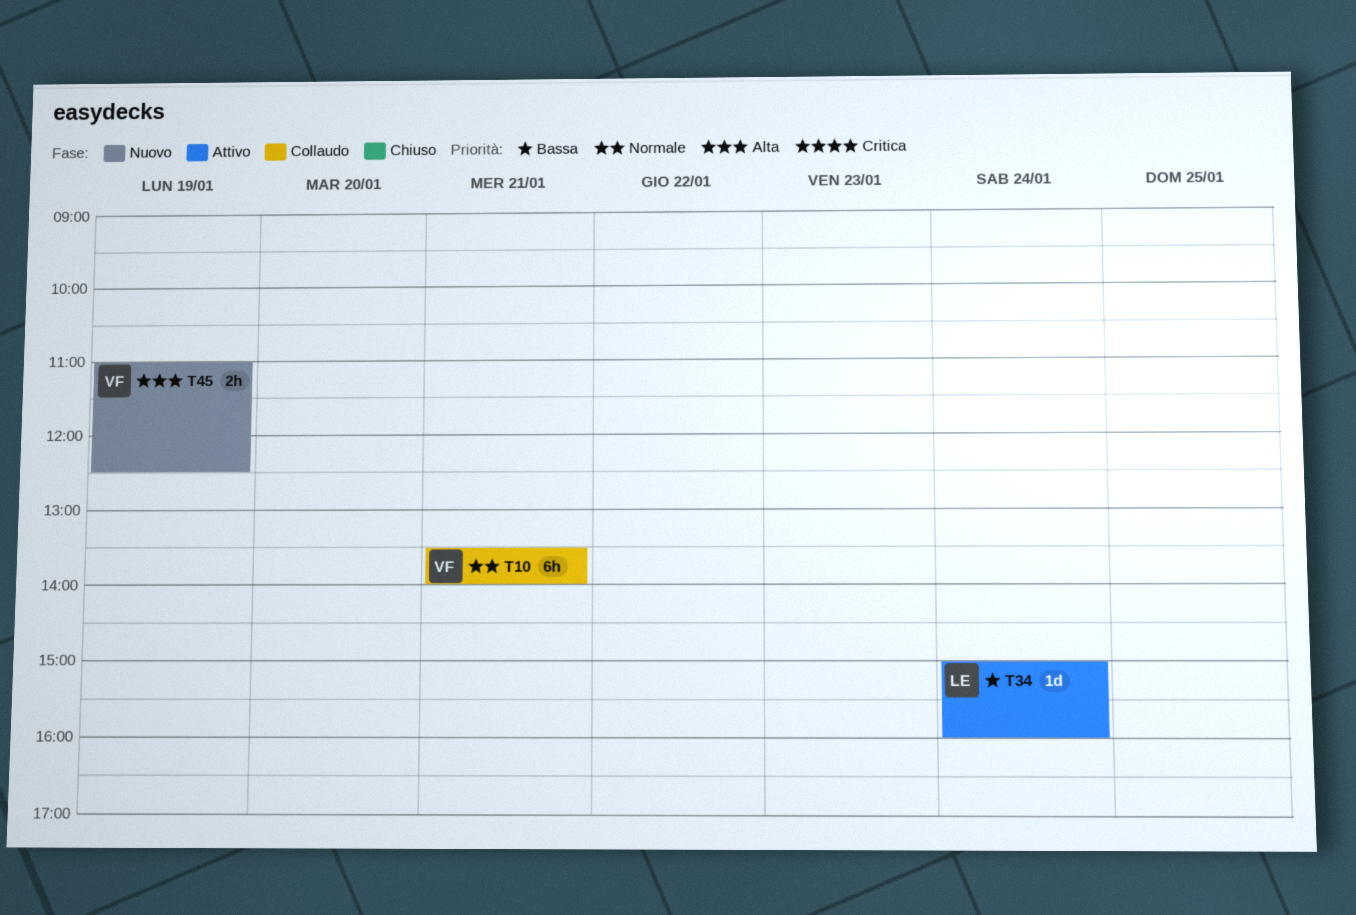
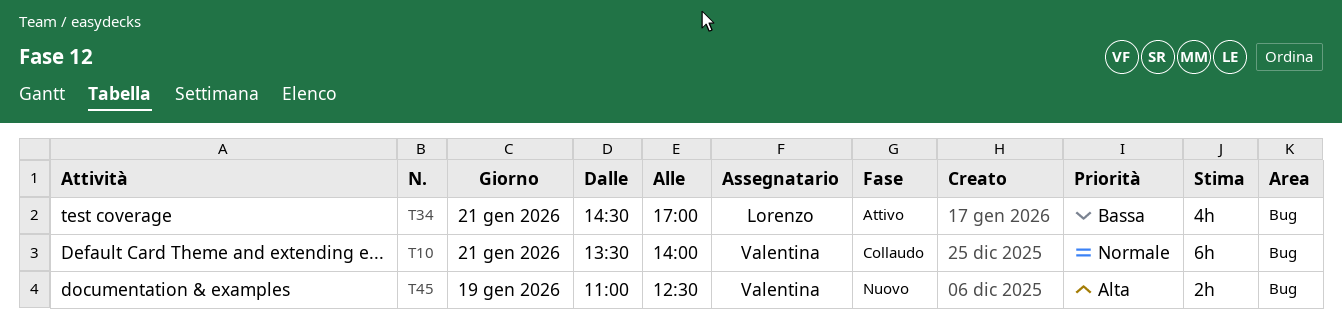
T34, estimate: 1d -> 4h
T34, day: Jan 24 -> Jan 21
T34, begins: 15:00 -> 14:30
T34, ends: 16:00 -> 17:00

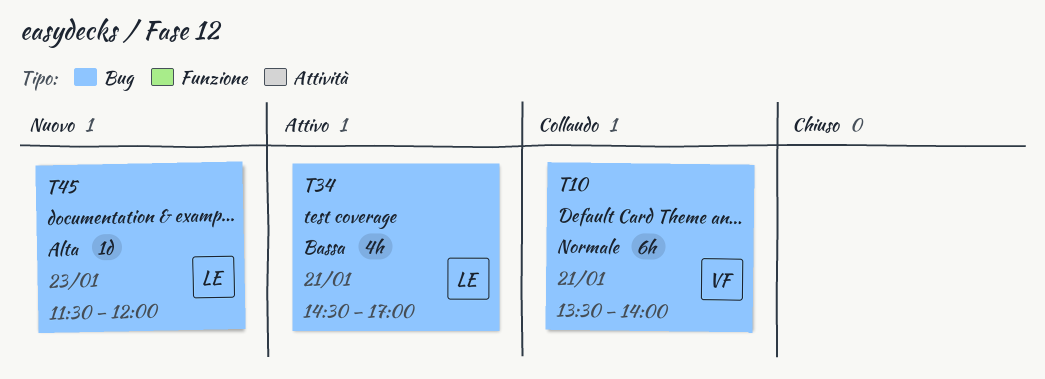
T45, owner: Valentina -> Lorenzo
T45, estimate: 2h -> 1d
T45, day: Jan 19 -> Jan 23
T45, begins: 11:00 -> 11:30
T45, ends: 12:30 -> 12:00

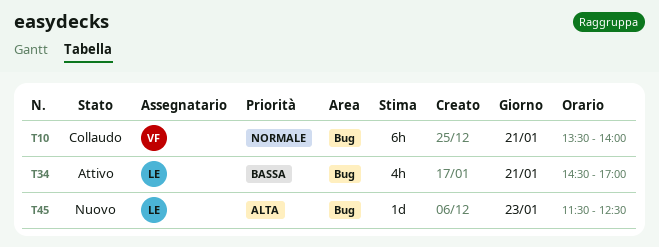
T45, ends: 12:00 -> 12:30

